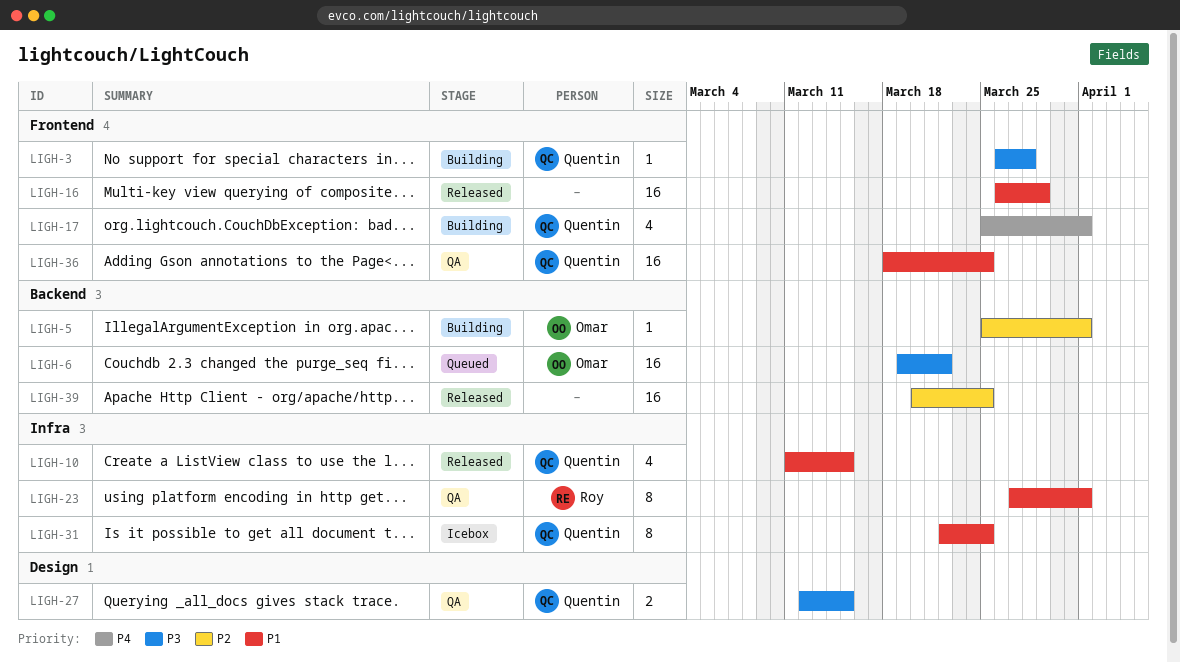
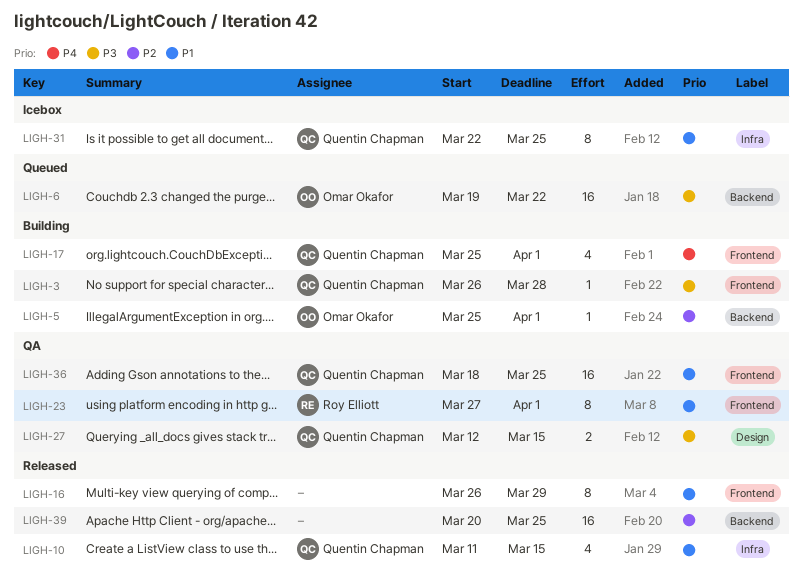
LIGH-16, estimate: 16 -> 8
LIGH-23, label: Infra -> Frontend

